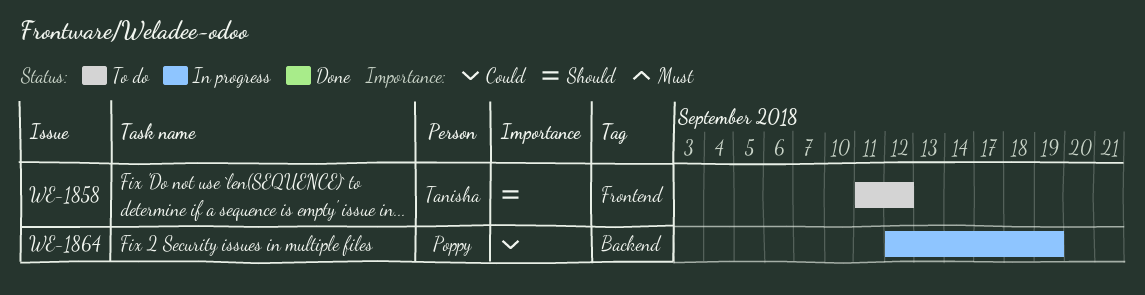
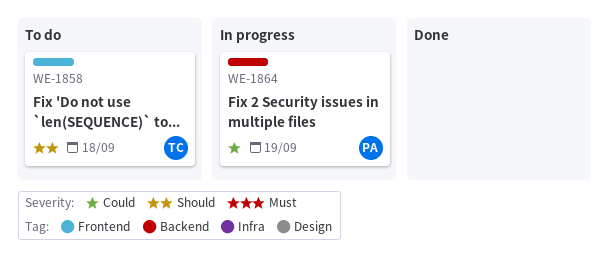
WE-1858, due: Sep 12 -> Sep 18

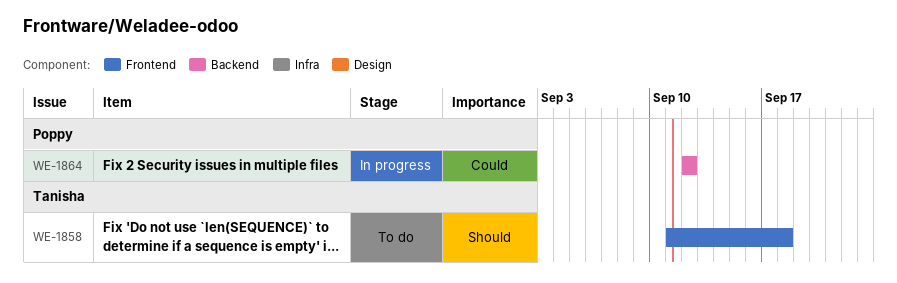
WE-1864, due: Sep 19 -> Sep 12

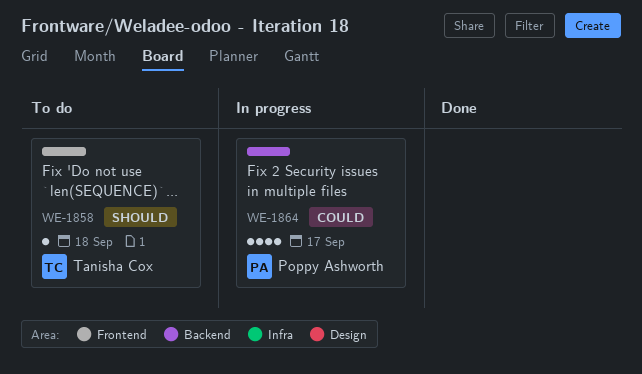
WE-1864, due: Sep 12 -> Sep 17

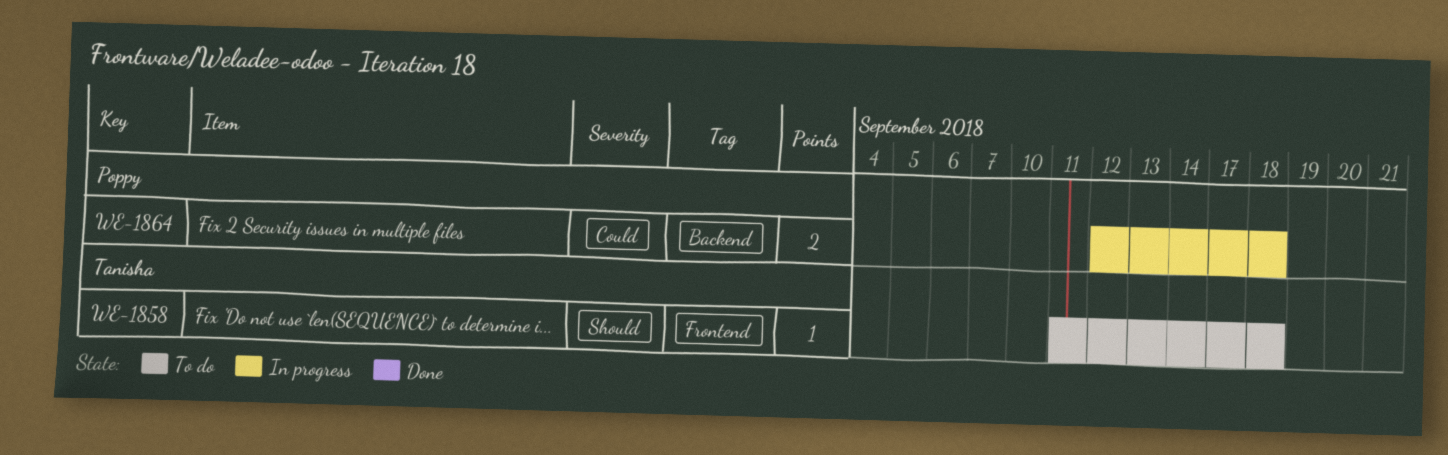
WE-1864, estimate: 4 -> 2
WE-1864, due: Sep 17 -> Sep 18

